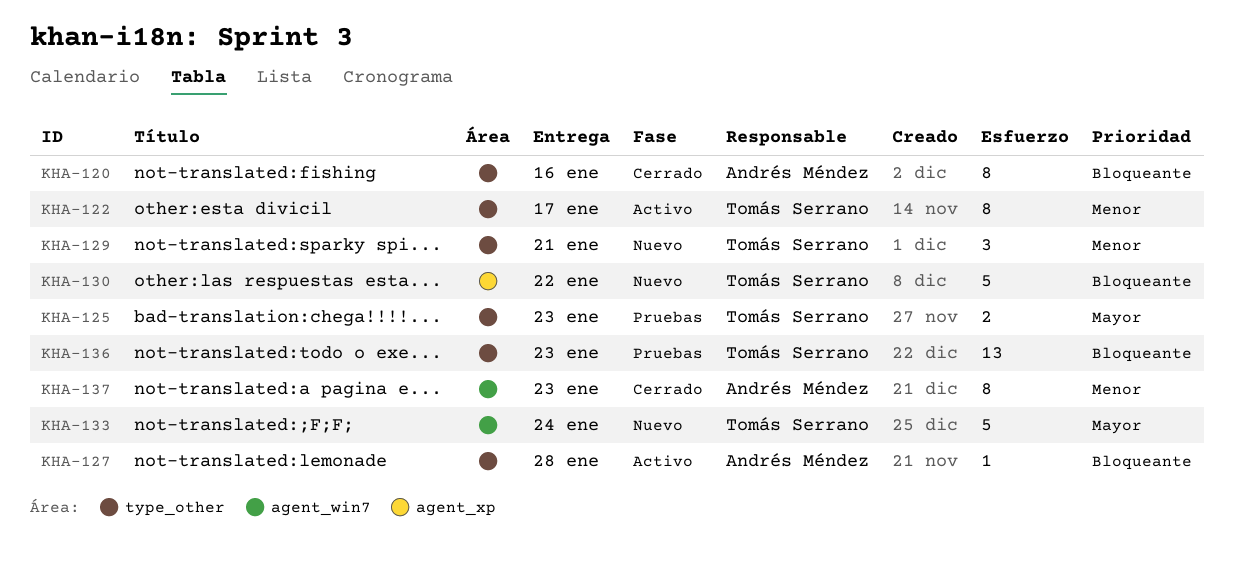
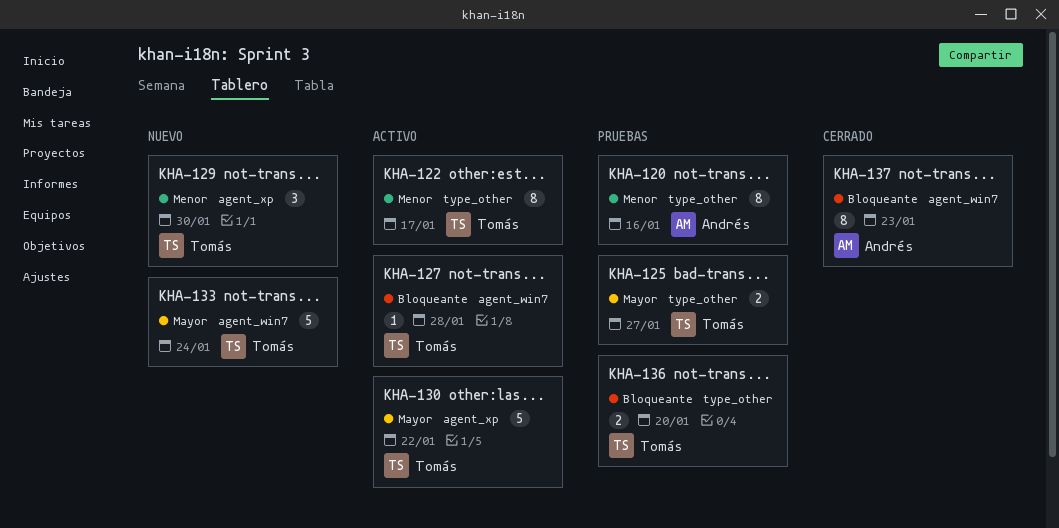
KHA-120, status: Cerrado -> Pruebas
KHA-120, priority: Bloqueante -> Menor
KHA-125, due: Jan 23 -> Jan 27
KHA-127, owner: Andrés Méndez -> Tomás Serrano
KHA-127, label: type_other -> agent_win7
KHA-129, label: type_other -> agent_xp
KHA-129, due: Jan 21 -> Jan 30
KHA-130, status: Nuevo -> Activo
KHA-130, priority: Bloqueante -> Mayor
KHA-136, estimate: 13 -> 2
KHA-136, due: Jan 23 -> Jan 20
KHA-137, priority: Menor -> Bloqueante

